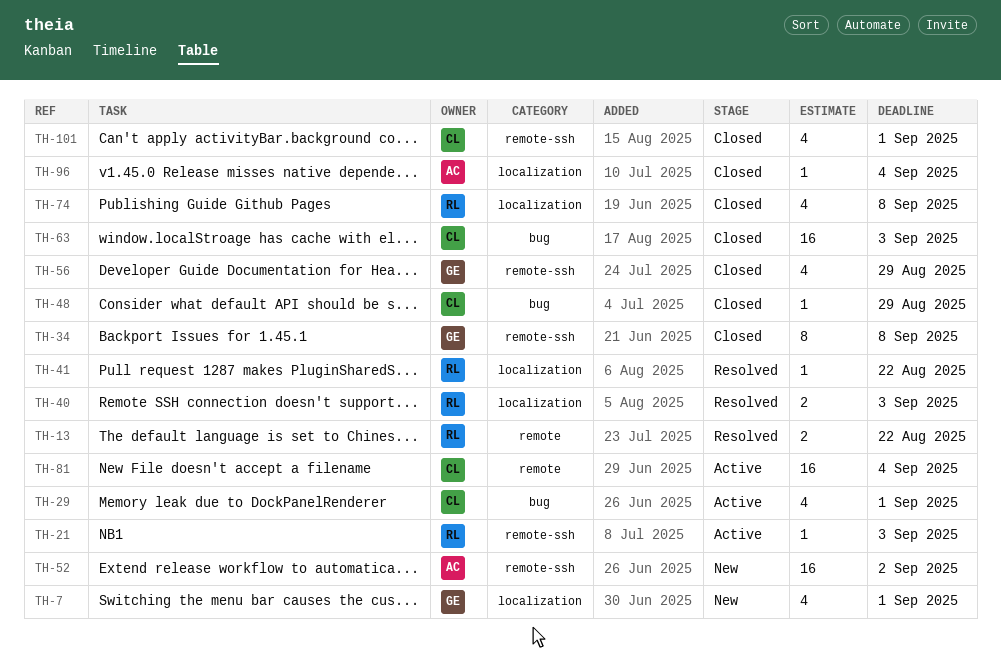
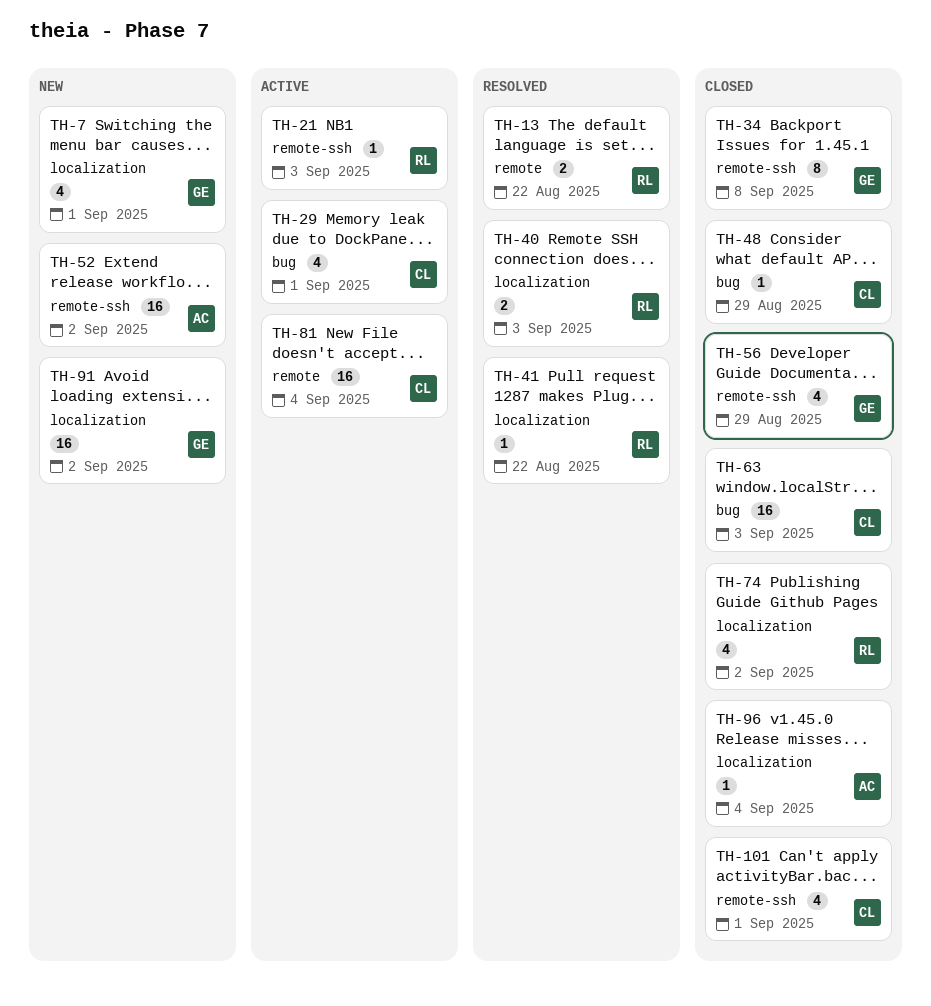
TH-74, due: Sep 8 -> Sep 2
TH-91: none -> present

